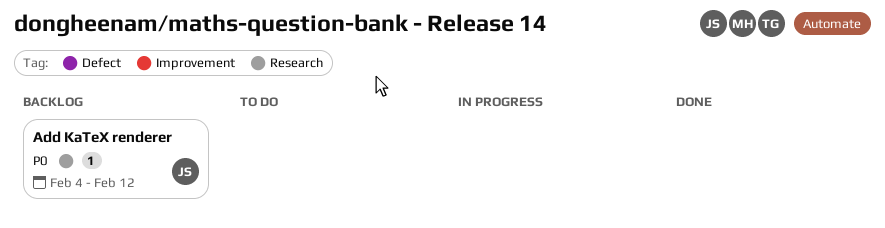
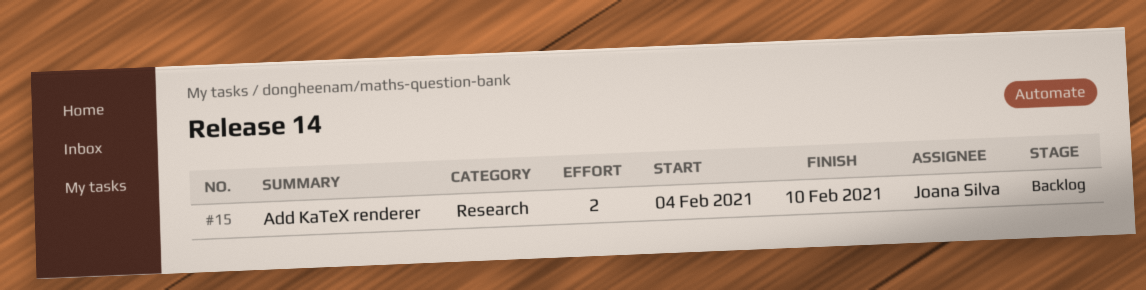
Add KaTeX renderer, estimate: 1 -> 2
Add KaTeX renderer, due: Feb 12 -> Feb 10

